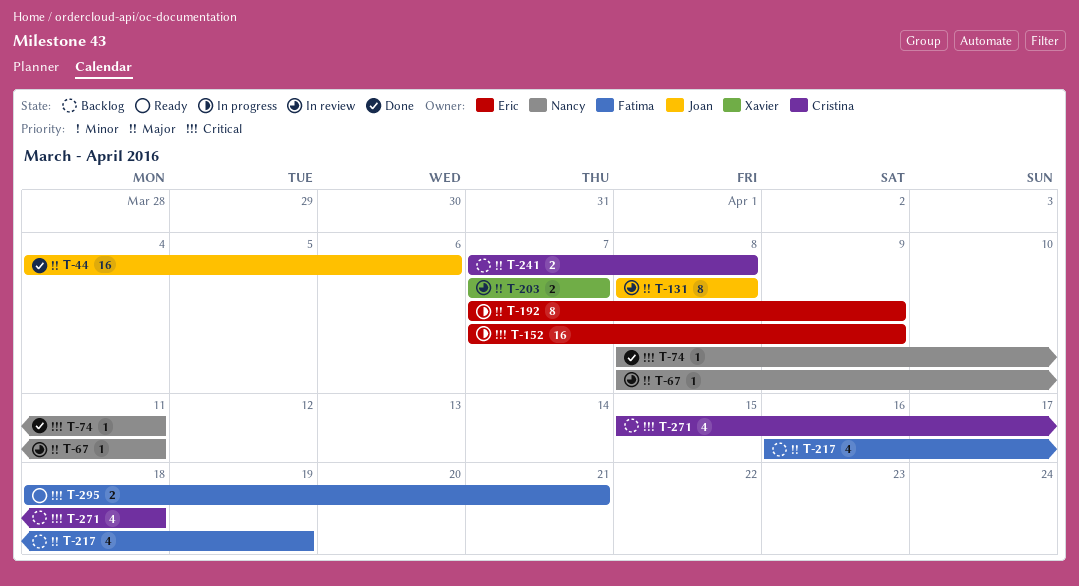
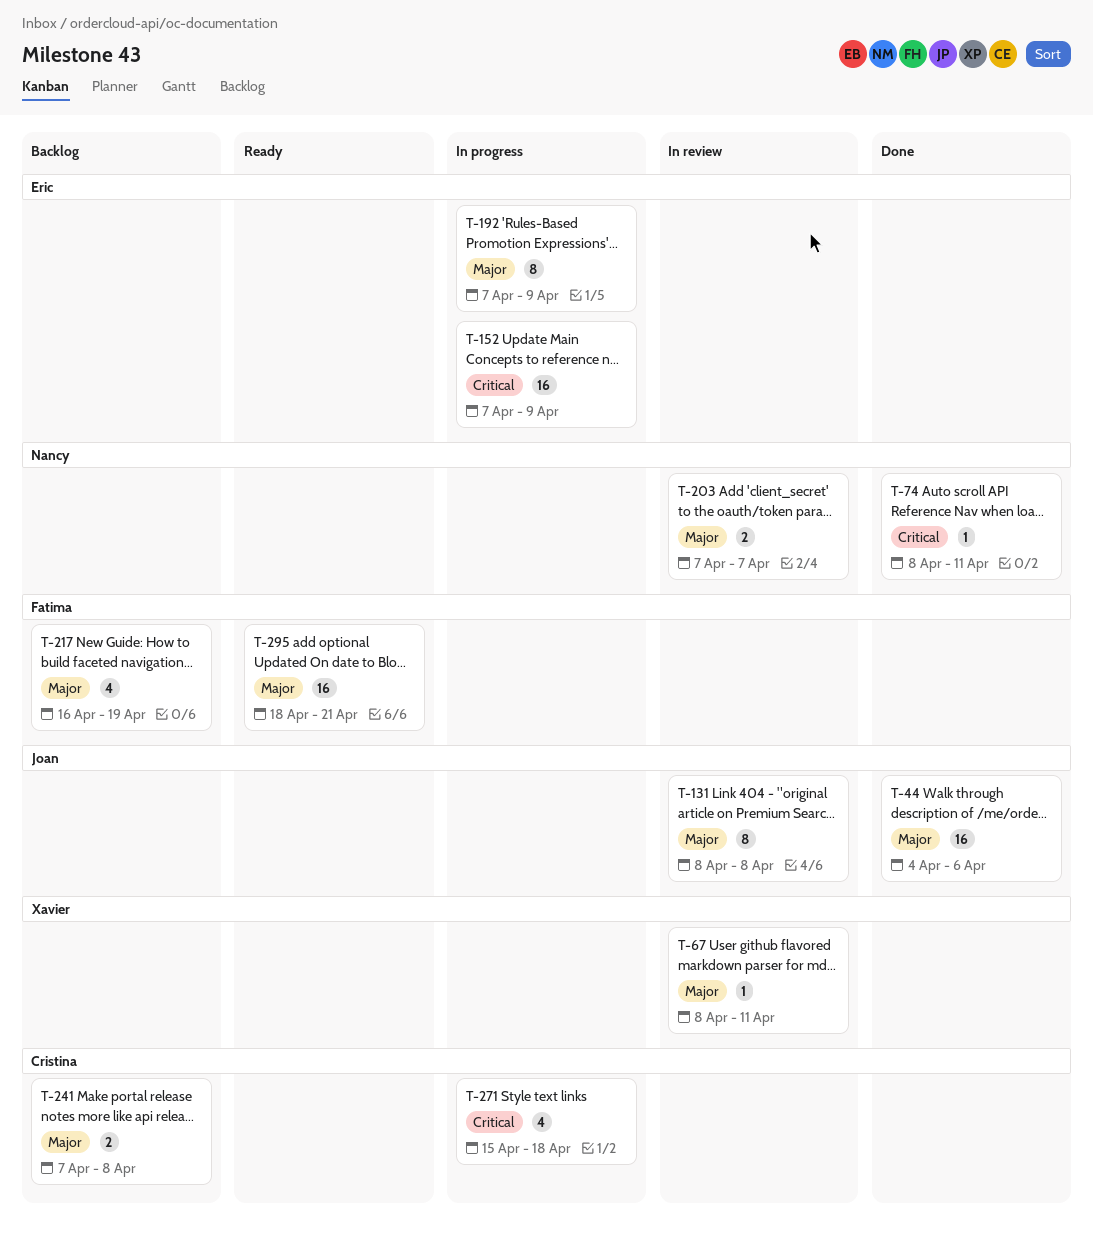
T-67, owner: Nancy -> Xavier
T-203, owner: Xavier -> Nancy
T-271, status: Backlog -> In progress
T-295, priority: Critical -> Major
T-295, estimate: 2 -> 16

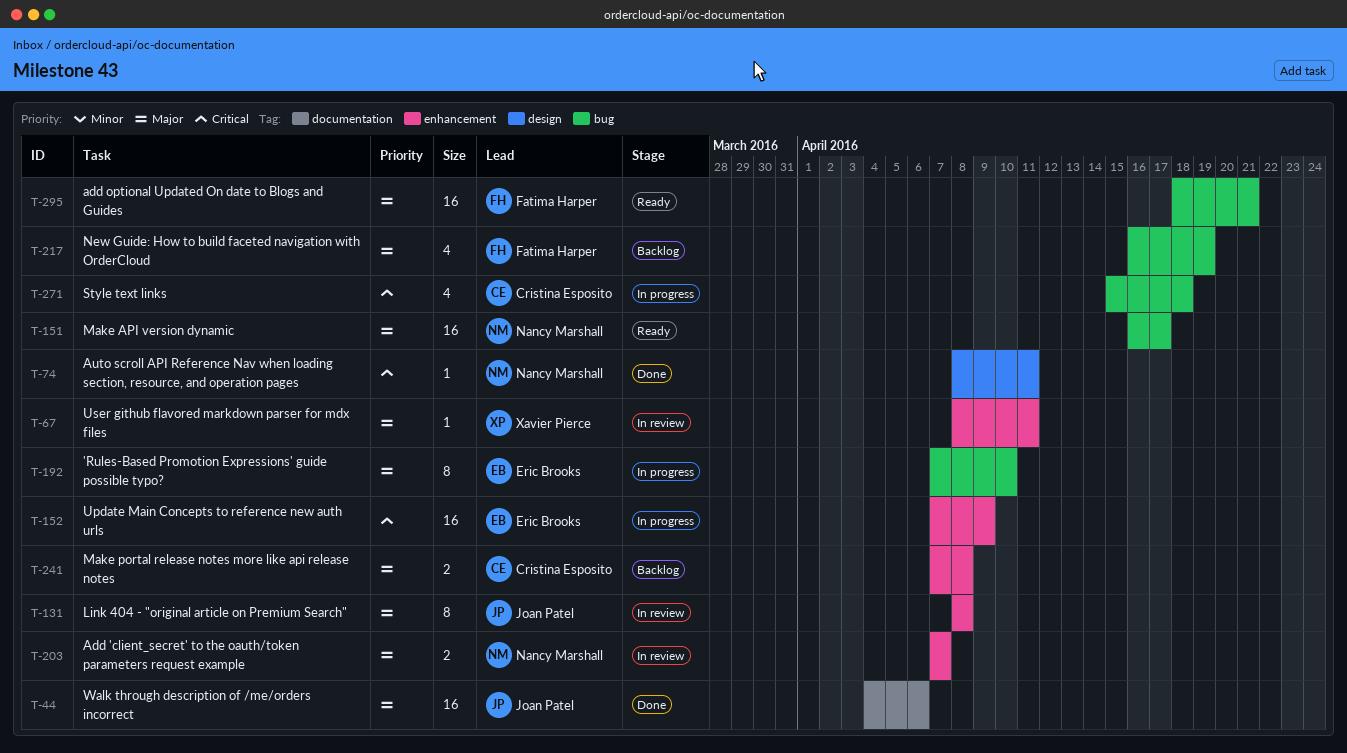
T-151: none -> present
T-192, due: Apr 9 -> Apr 10

